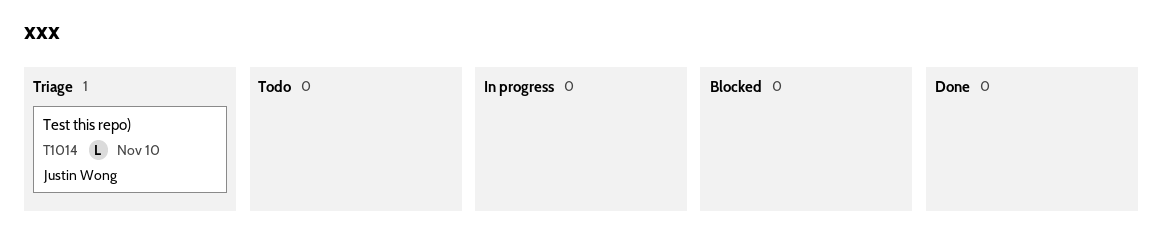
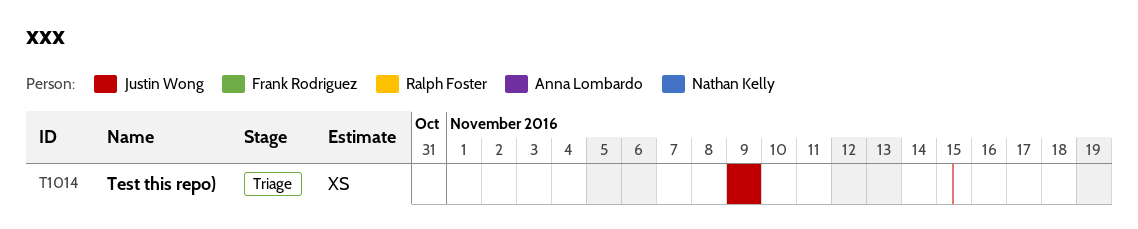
T1014, estimate: L -> XS
T1014, due: Nov 10 -> Nov 9

